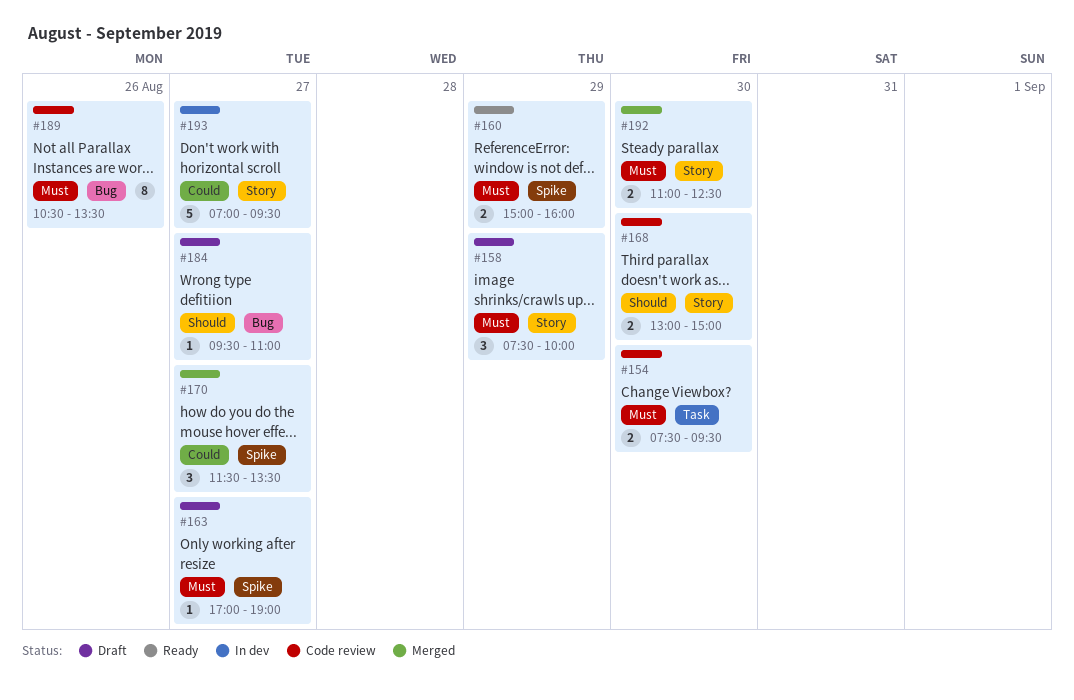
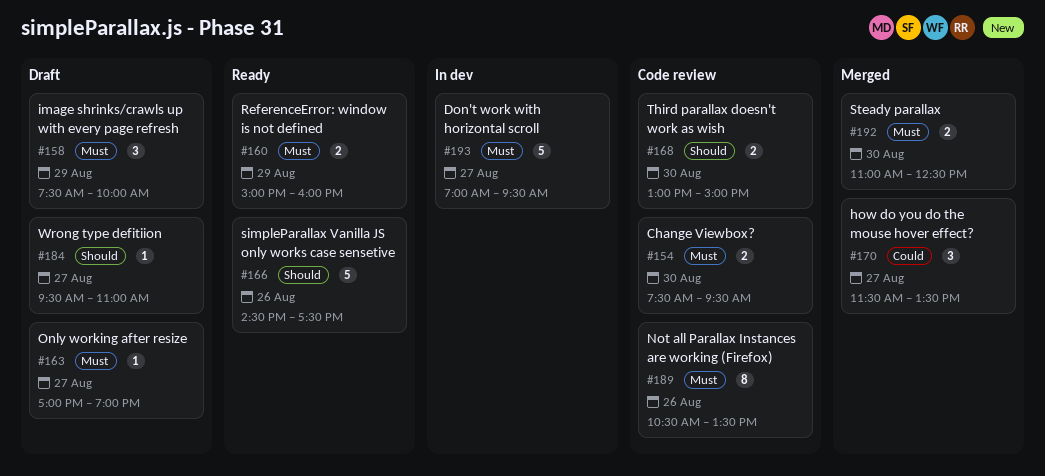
#166: none -> present
#193, priority: Could -> Must

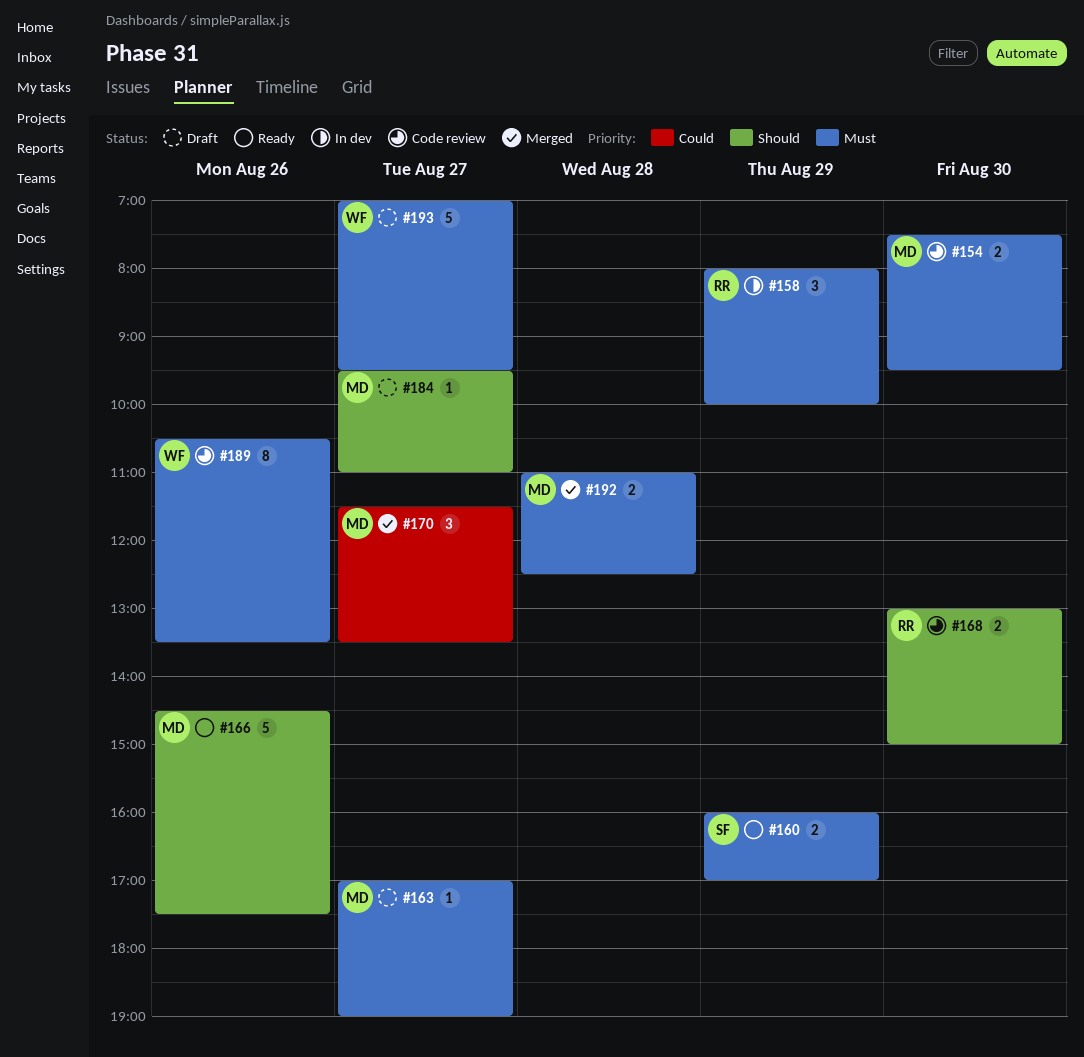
#158, status: Draft -> In dev
#158, begins: 07:30 -> 08:00
#160, begins: 15:00 -> 16:00
#160, ends: 16:00 -> 17:00
#192, day: Aug 30 -> Aug 28
#193, status: In dev -> Draft

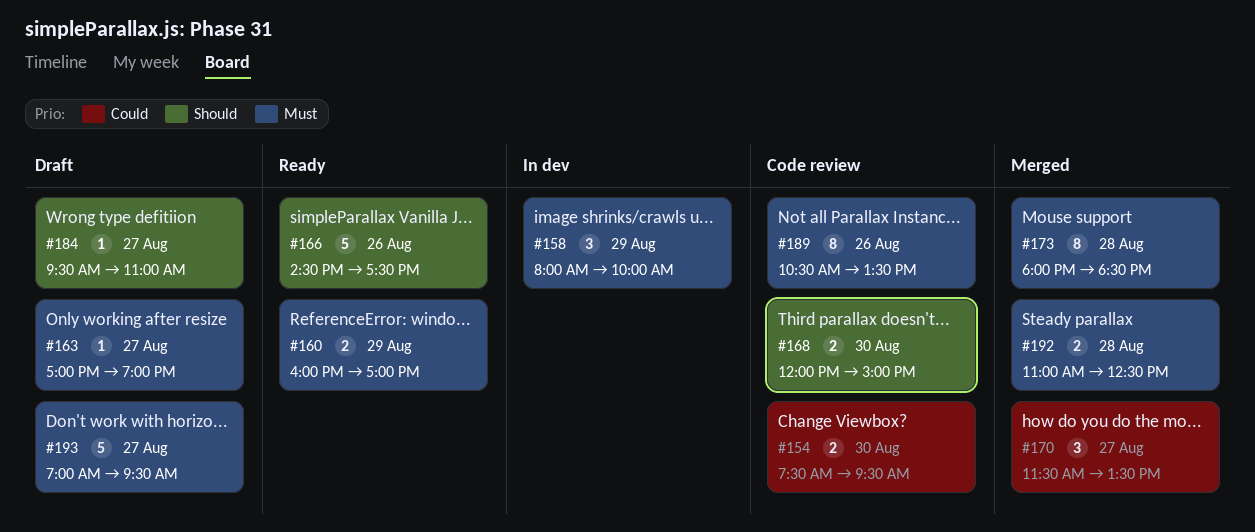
#154, priority: Must -> Could
#168, begins: 13:00 -> 12:00
#173: none -> present

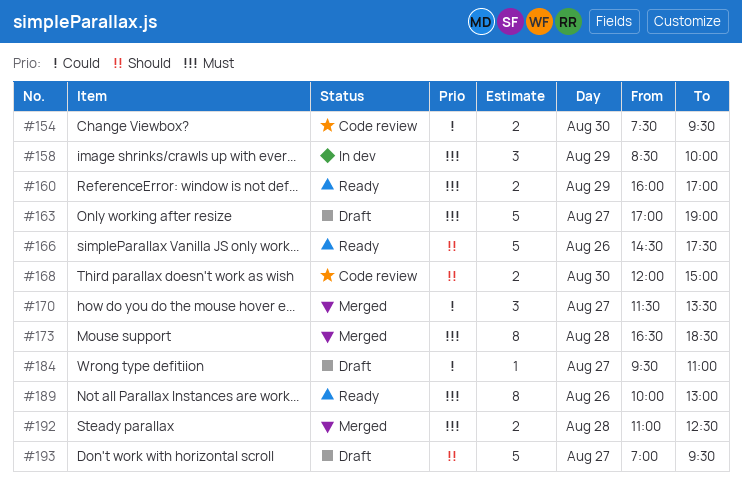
#158, begins: 08:00 -> 08:30
#163, estimate: 1 -> 5
#173, begins: 18:00 -> 16:30
#184, priority: Should -> Could
#189, status: Code review -> Ready
#189, begins: 10:30 -> 10:00
#189, ends: 13:30 -> 13:00
#193, priority: Must -> Should

